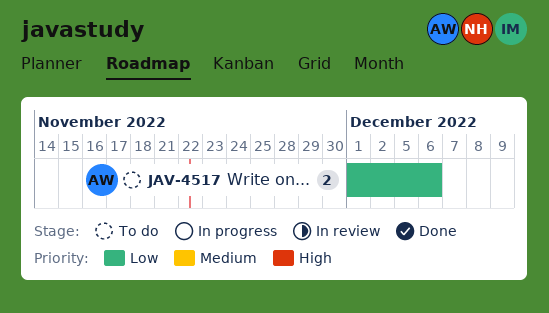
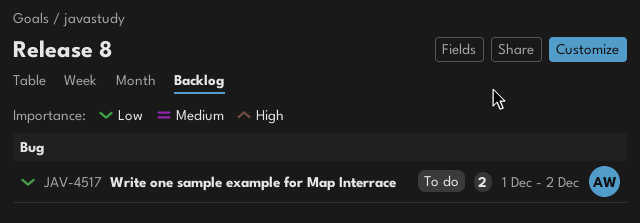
JAV-4517, due: Dec 6 -> Dec 2

